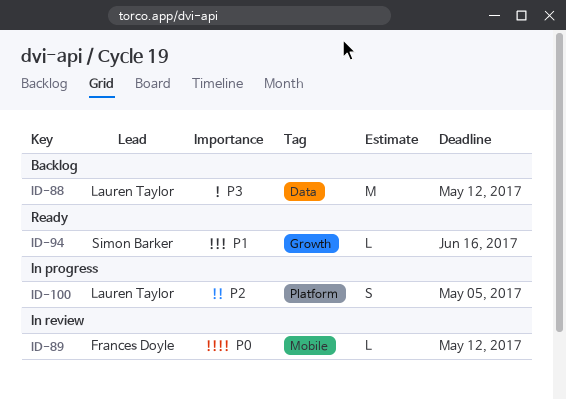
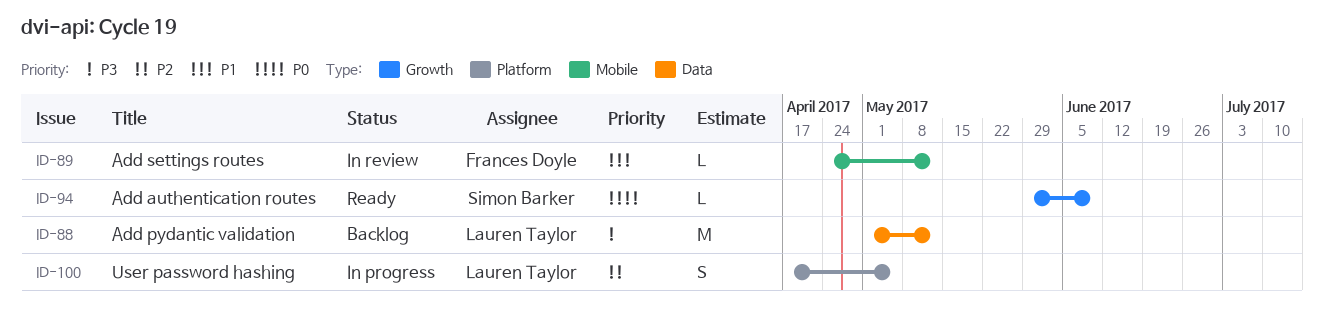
ID-89, priority: P0 -> P1
ID-94, priority: P1 -> P0
ID-94, due: Jun 16 -> Jun 9

